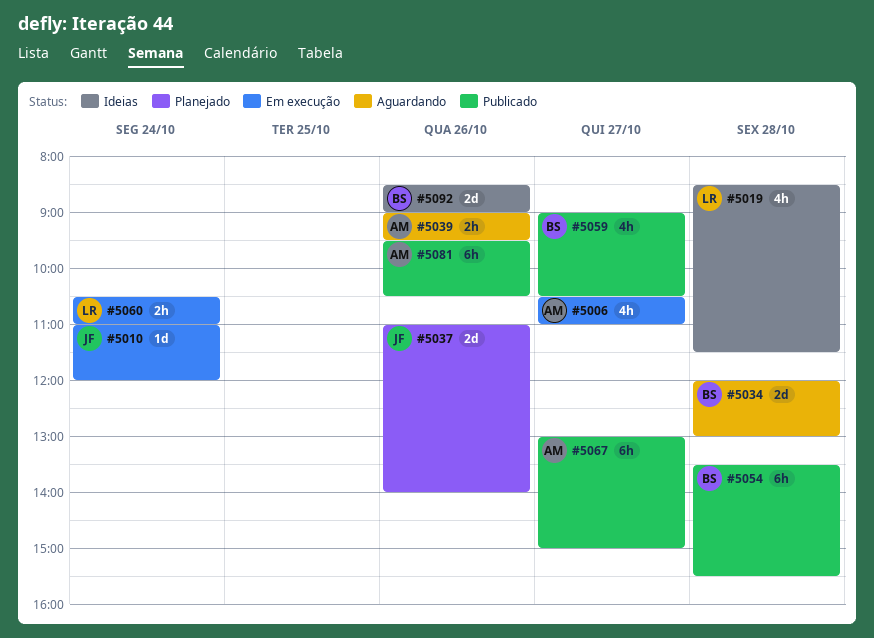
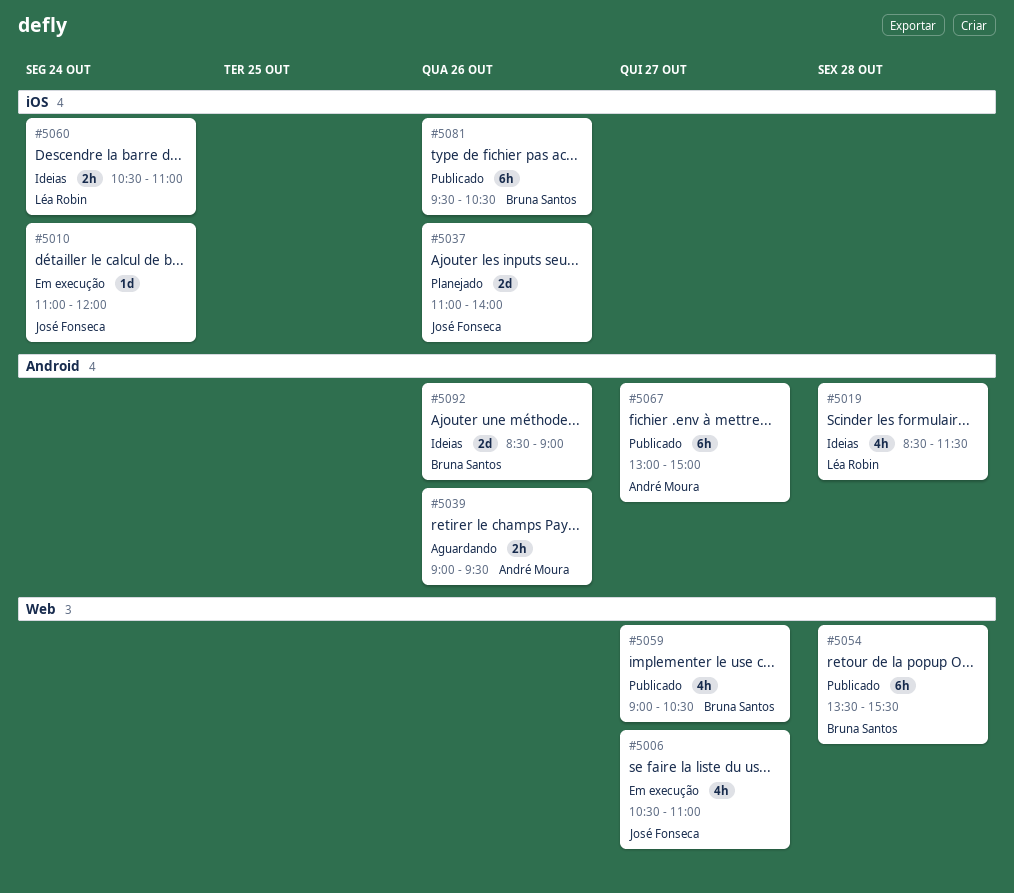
#5006, owner: André Moura -> José Fonseca
#5034: present -> none
#5060, status: Em execução -> Ideias
#5081, owner: André Moura -> Bruna Santos

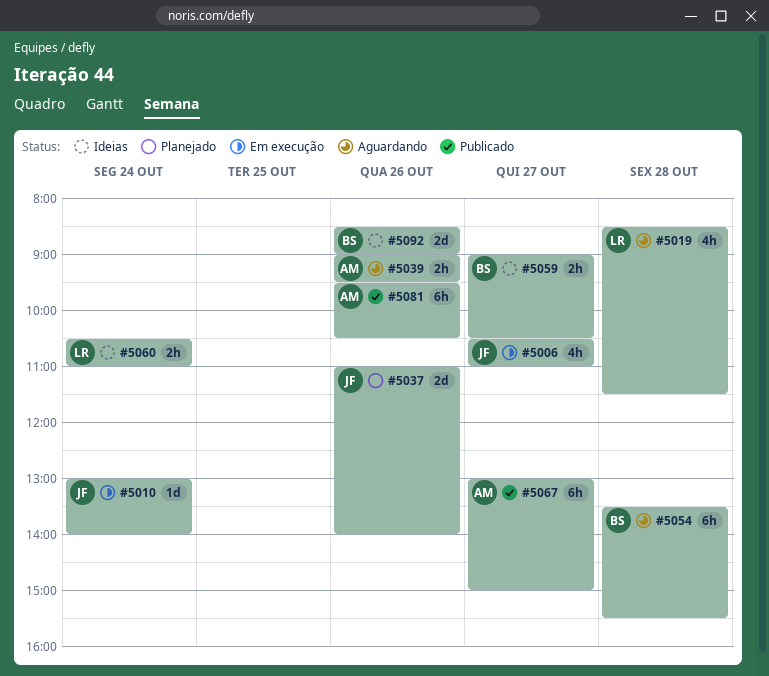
#5010, begins: 11:00 -> 13:00
#5010, ends: 12:00 -> 14:00
#5019, status: Ideias -> Aguardando
#5054, status: Publicado -> Aguardando
#5059, status: Publicado -> Ideias
#5059, estimate: 4h -> 2h
#5081, owner: Bruna Santos -> André Moura

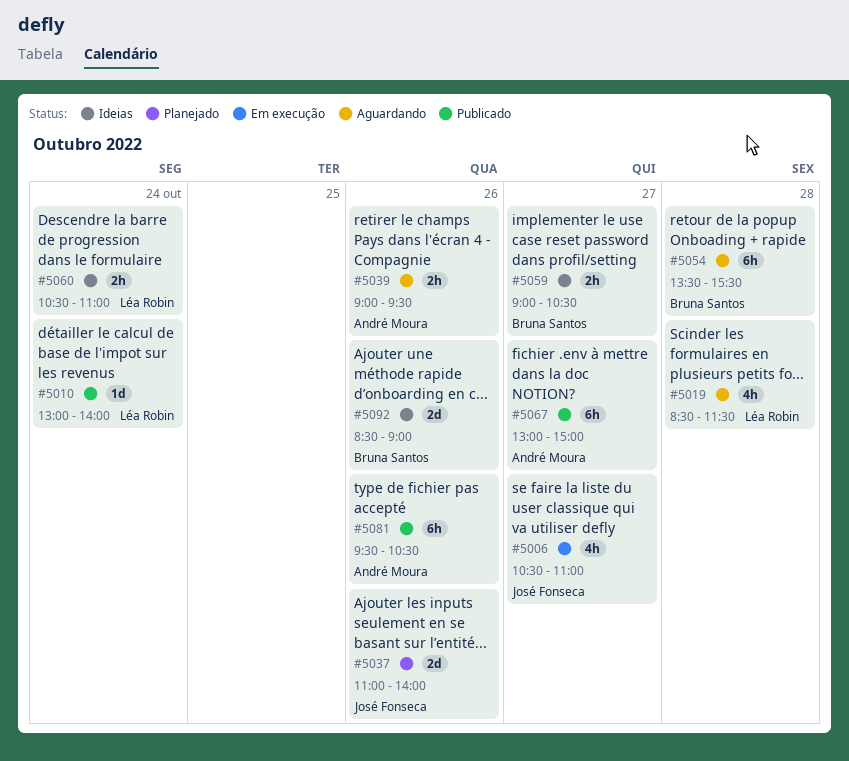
#5010, status: Em execução -> Publicado
#5010, owner: José Fonseca -> Léa Robin

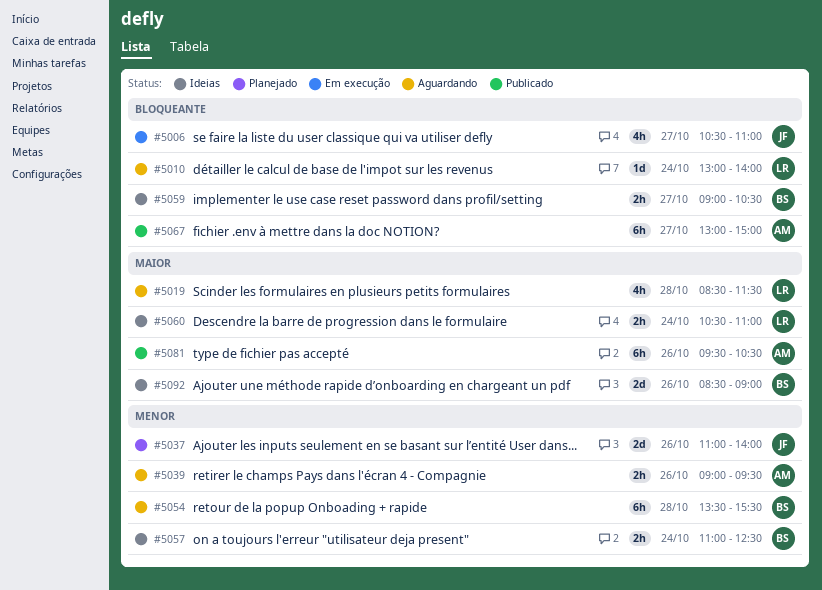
#5010, status: Publicado -> Aguardando
#5057: none -> present

